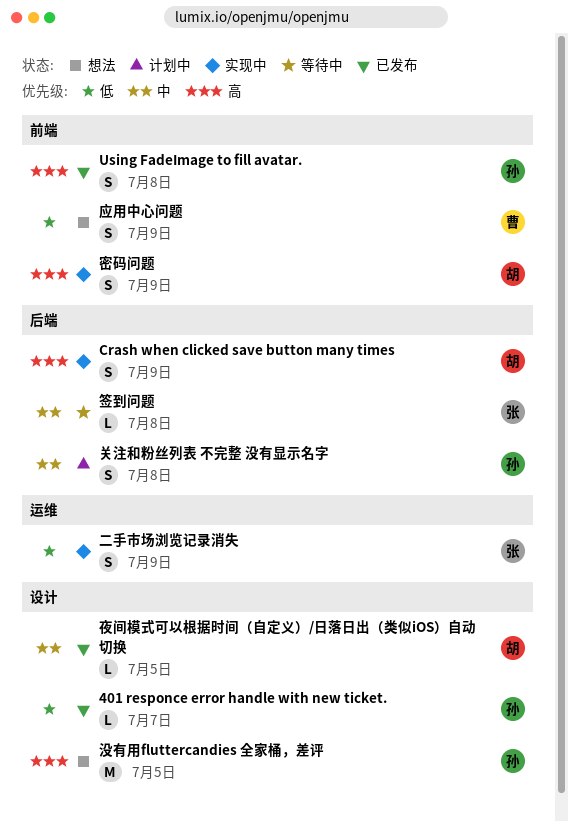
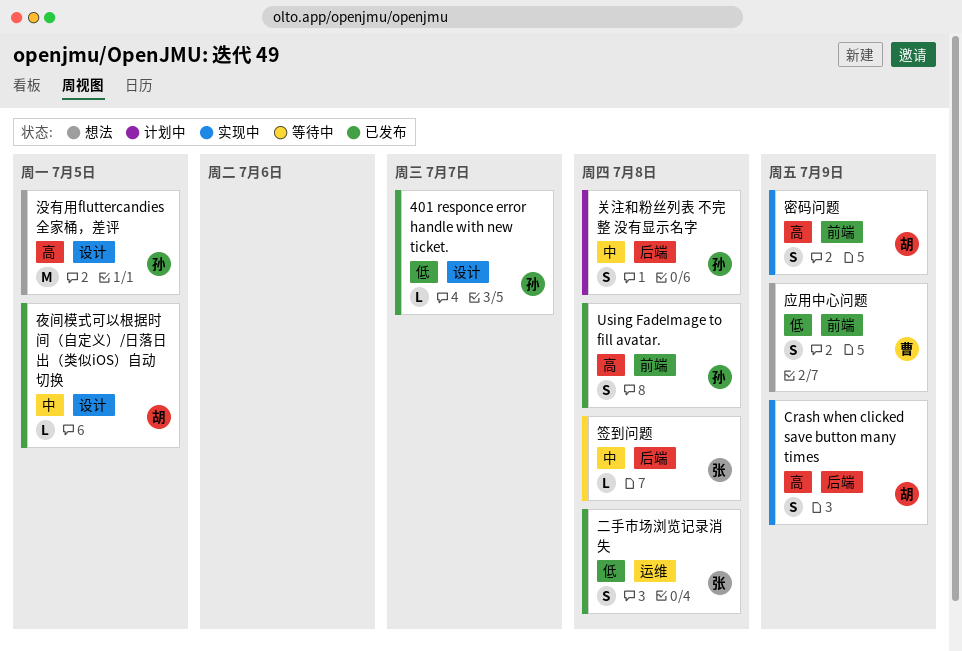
二手市场浏览记录消失, status: 实现中 -> 已发布
二手市场浏览记录消失, due: Jul 9 -> Jul 8

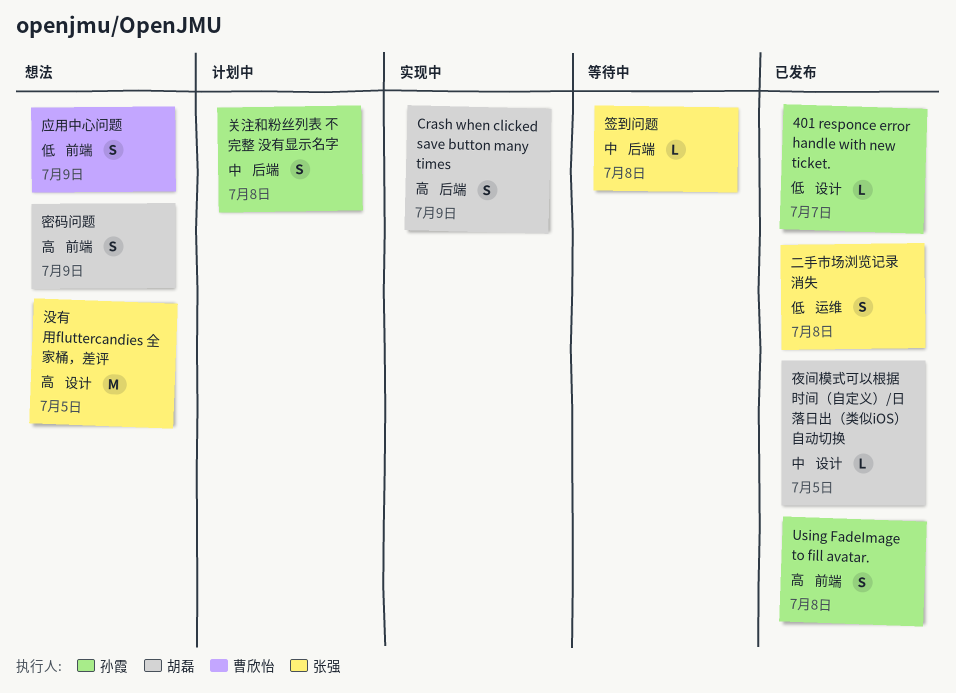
密码问题, status: 实现中 -> 想法
没有用fluttercandies 全家桶，差评, owner: 孙霞 -> 张强

